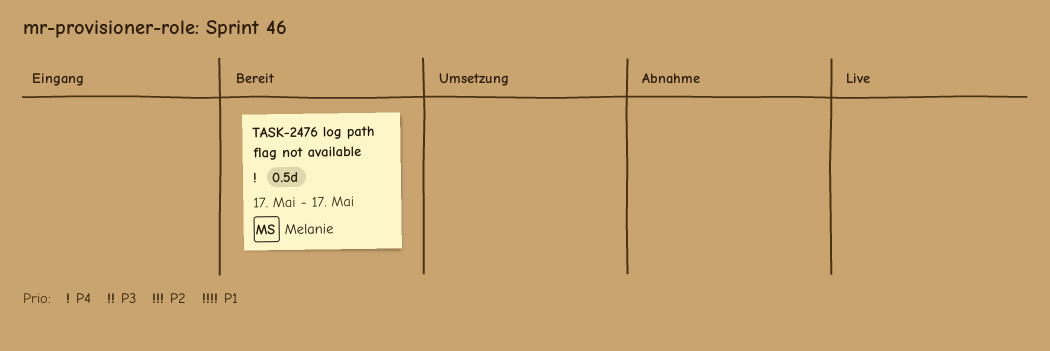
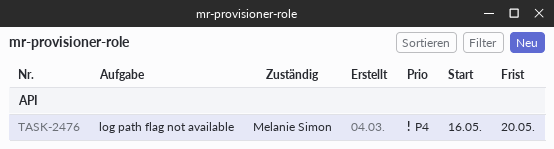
TASK-2476, start: May 17 -> May 16
TASK-2476, due: May 17 -> May 20

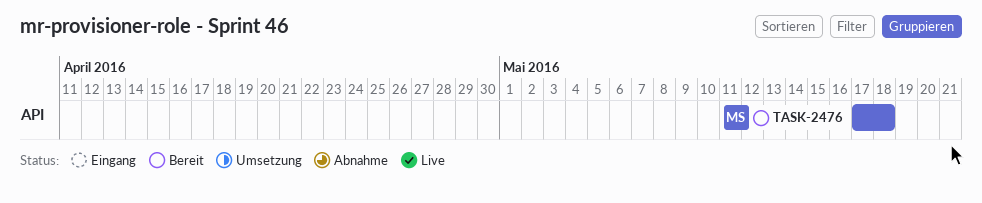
TASK-2476, start: May 16 -> May 17
TASK-2476, due: May 20 -> May 18

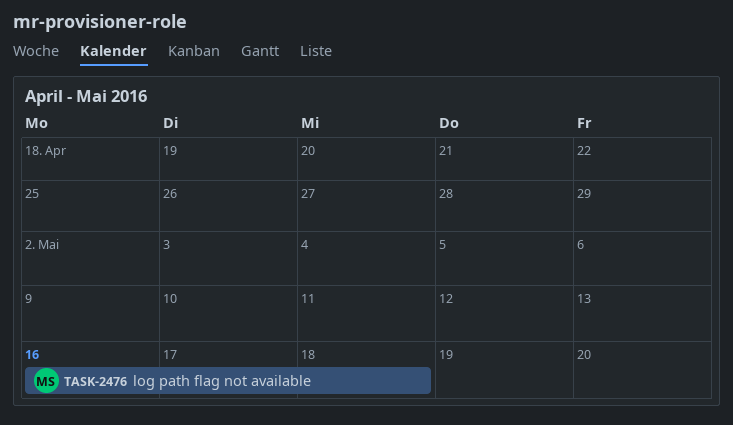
TASK-2476, start: May 17 -> May 16

